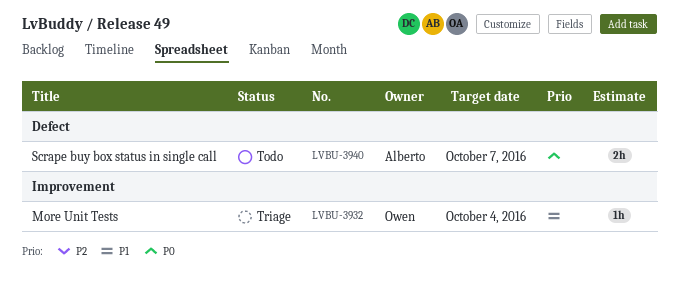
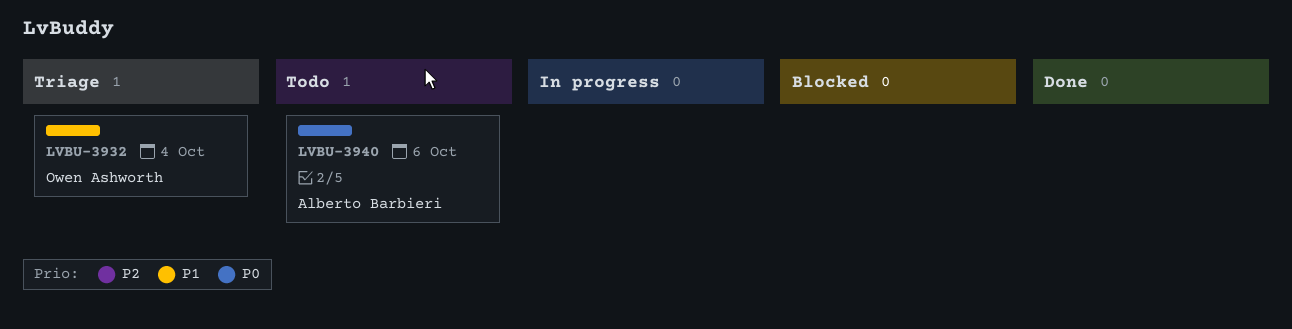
LVBU-3940, due: Oct 7 -> Oct 6

